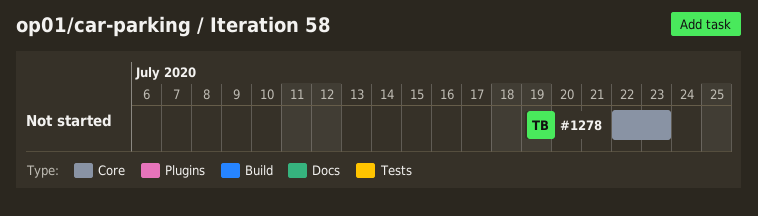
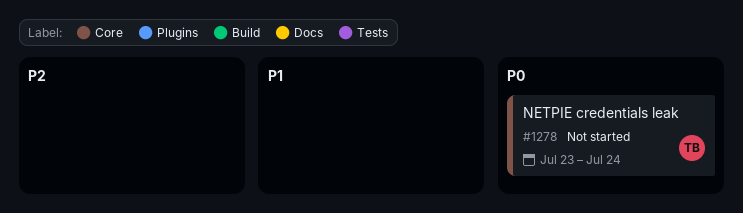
#1278, start: Jul 22 -> Jul 23
#1278, due: Jul 23 -> Jul 24

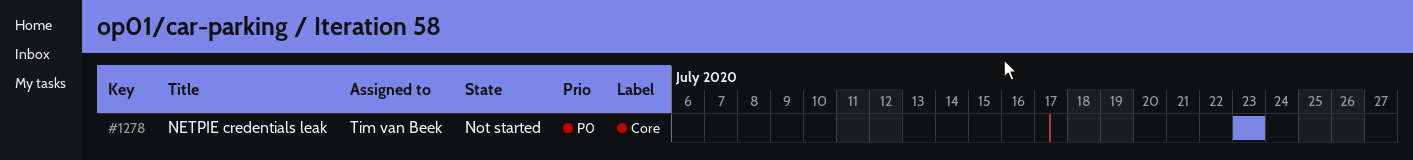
#1278, due: Jul 24 -> Jul 23

